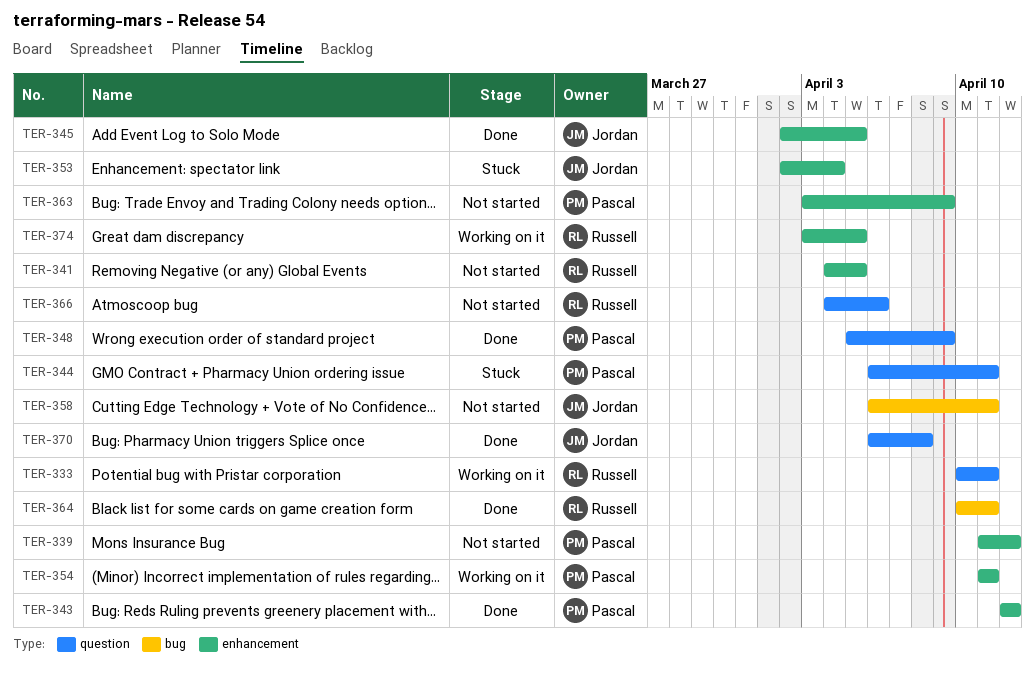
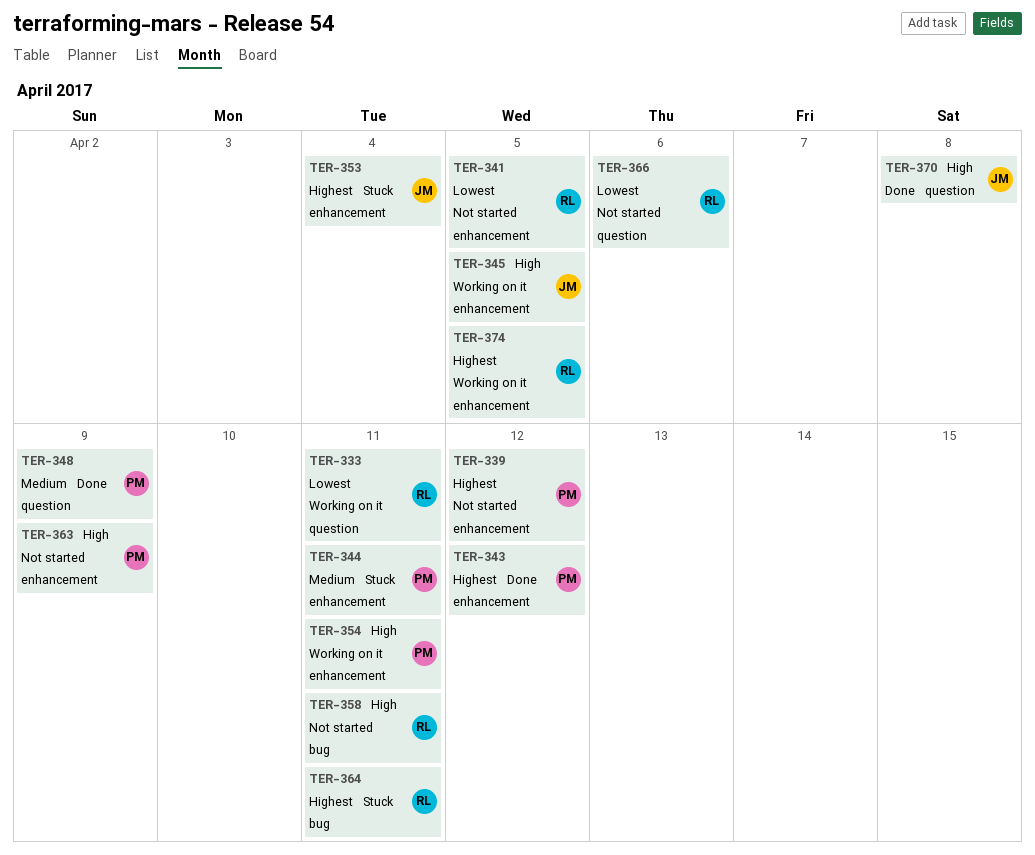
TER-344, label: question -> enhancement
TER-345, status: Done -> Working on it
TER-358, owner: Jordan -> Russell
TER-364, status: Done -> Stuck

